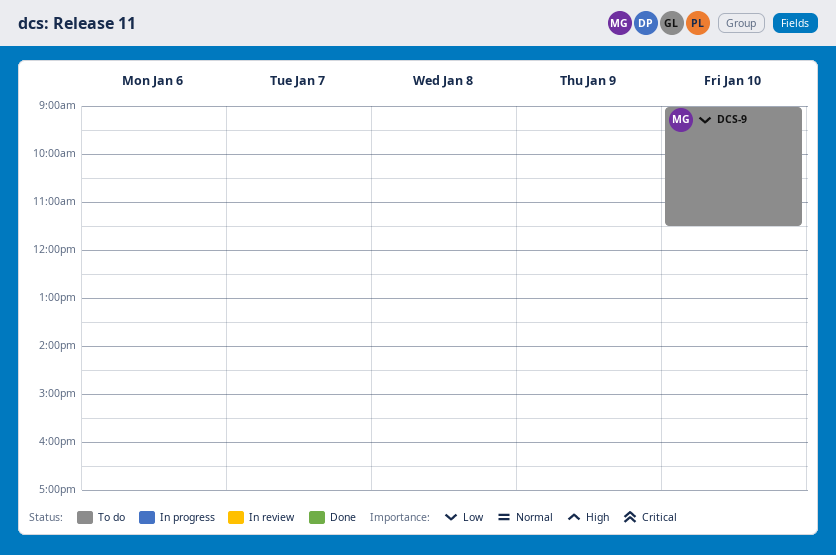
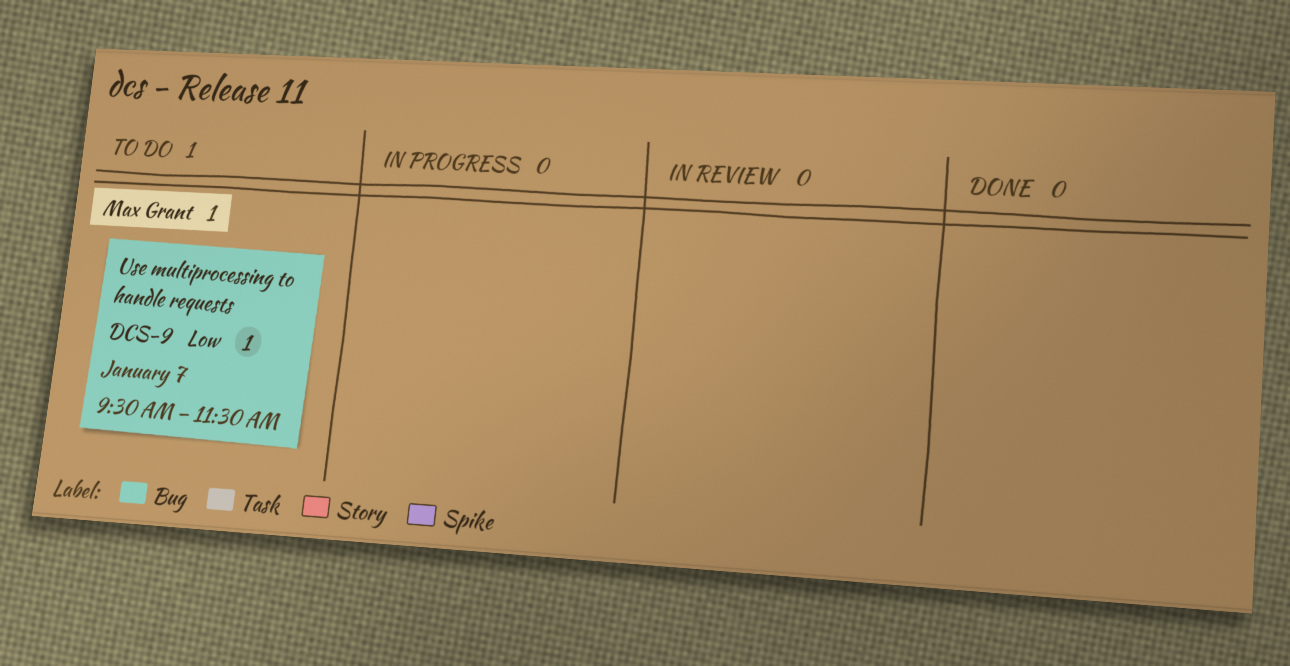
DCS-9, day: Jan 10 -> Jan 7
DCS-9, begins: 09:00 -> 09:30

